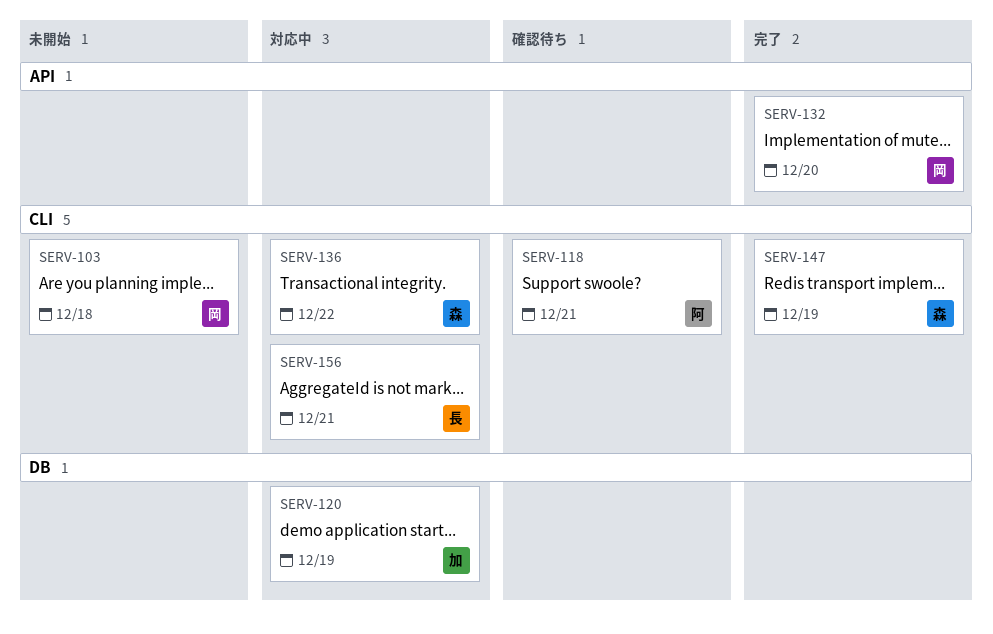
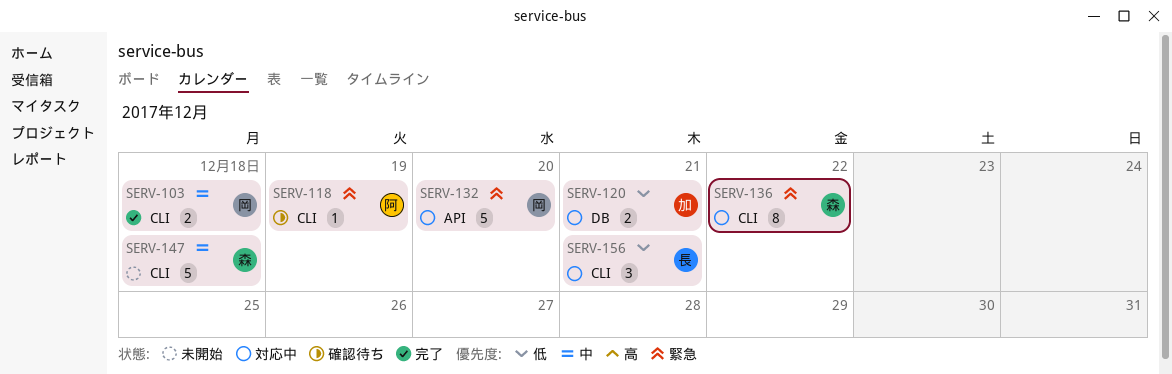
SERV-103, status: 未開始 -> 完了
SERV-118, due: Dec 21 -> Dec 19
SERV-120, due: Dec 19 -> Dec 21
SERV-132, status: 完了 -> 対応中
SERV-147, status: 完了 -> 未開始
SERV-147, due: Dec 19 -> Dec 18

